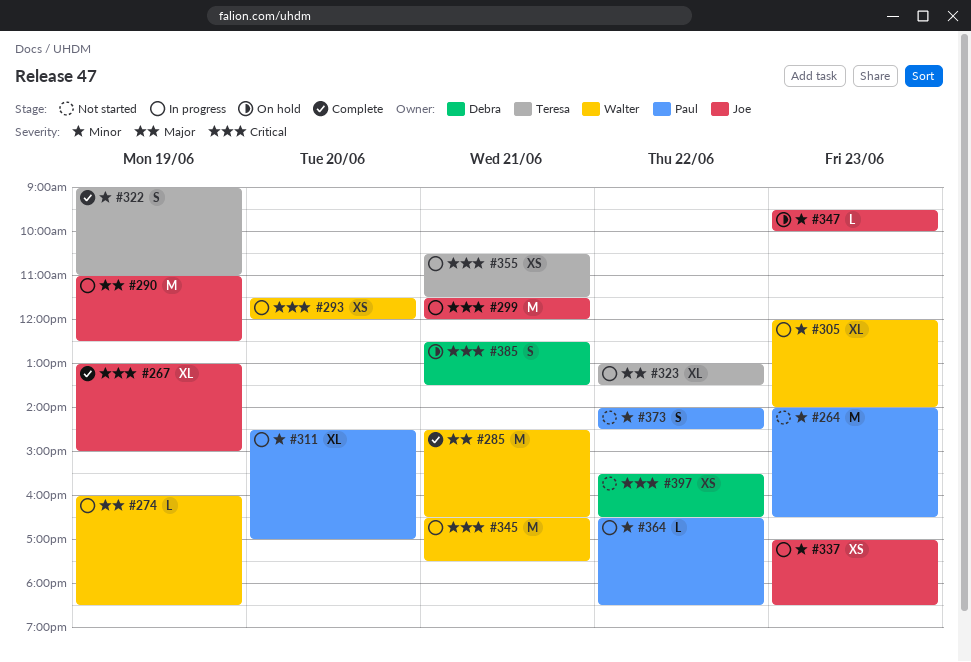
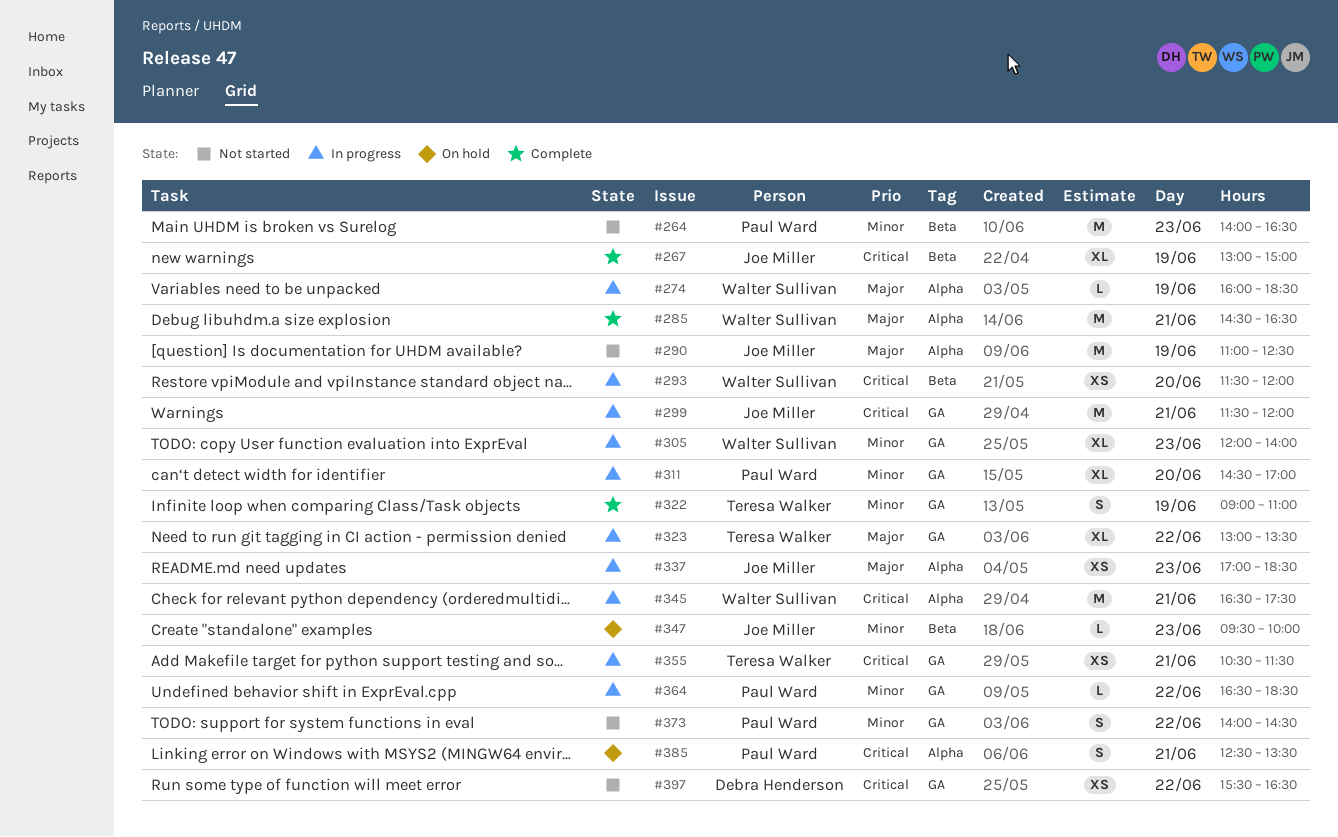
#290, status: In progress -> Not started
#337, priority: Minor -> Major
#385, owner: Debra Henderson -> Paul Ward

